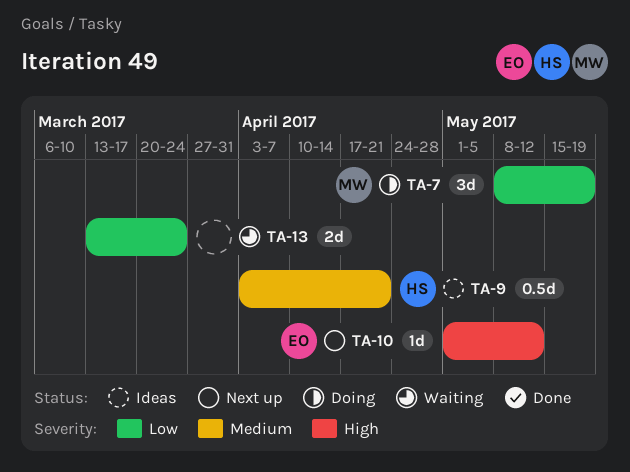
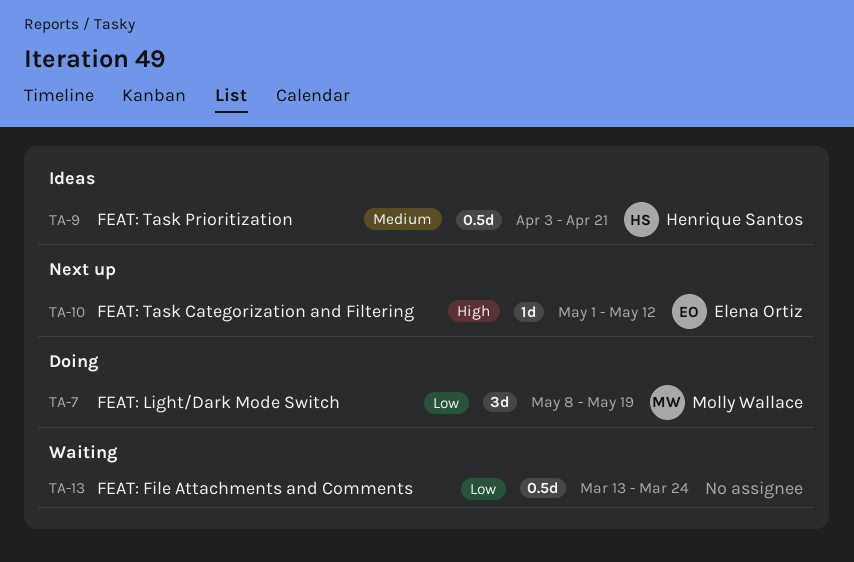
TA-13, estimate: 2d -> 0.5d

